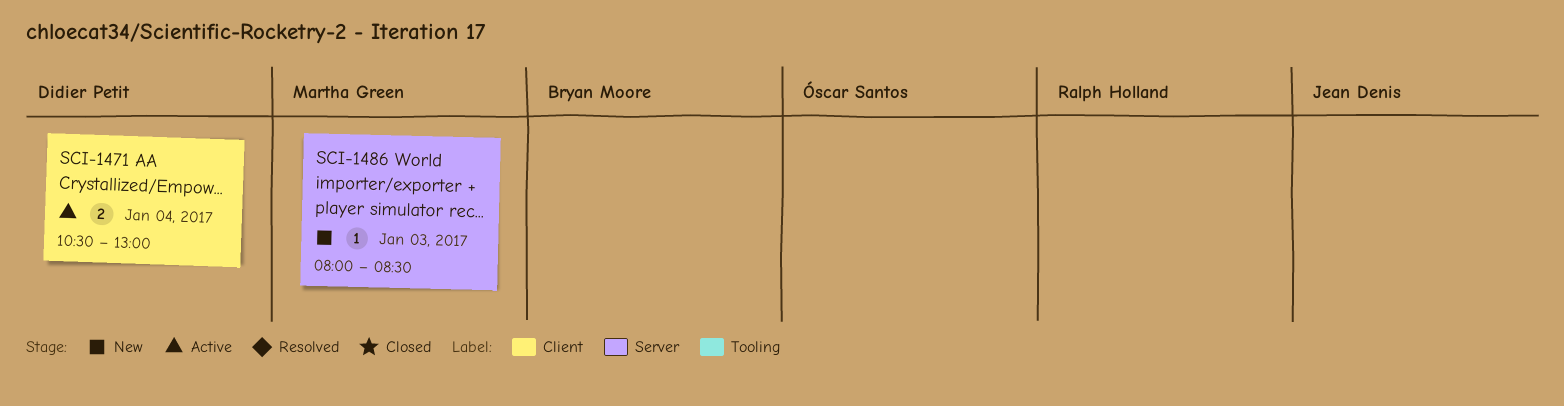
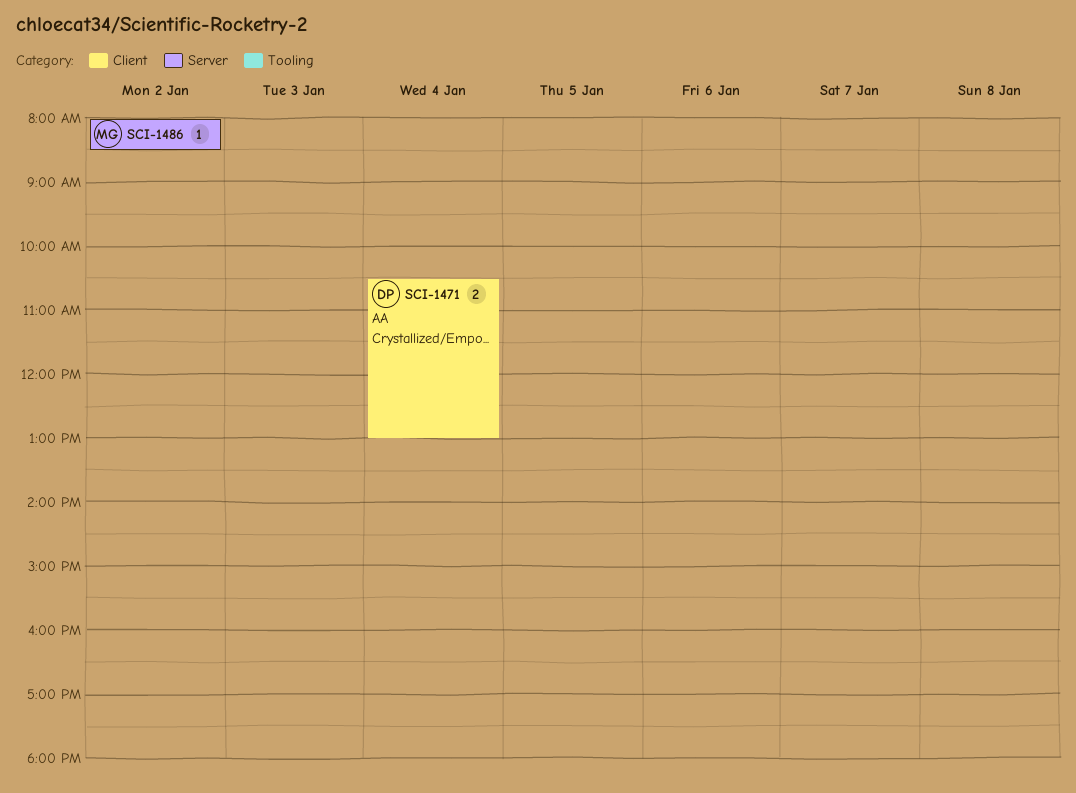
SCI-1486, day: Jan 3 -> Jan 2

